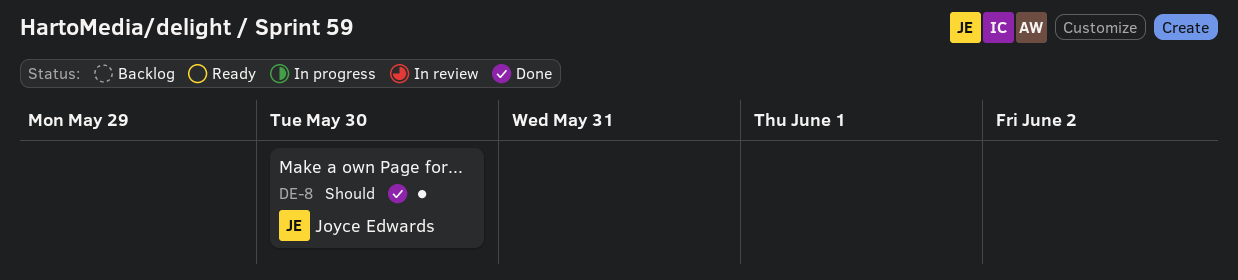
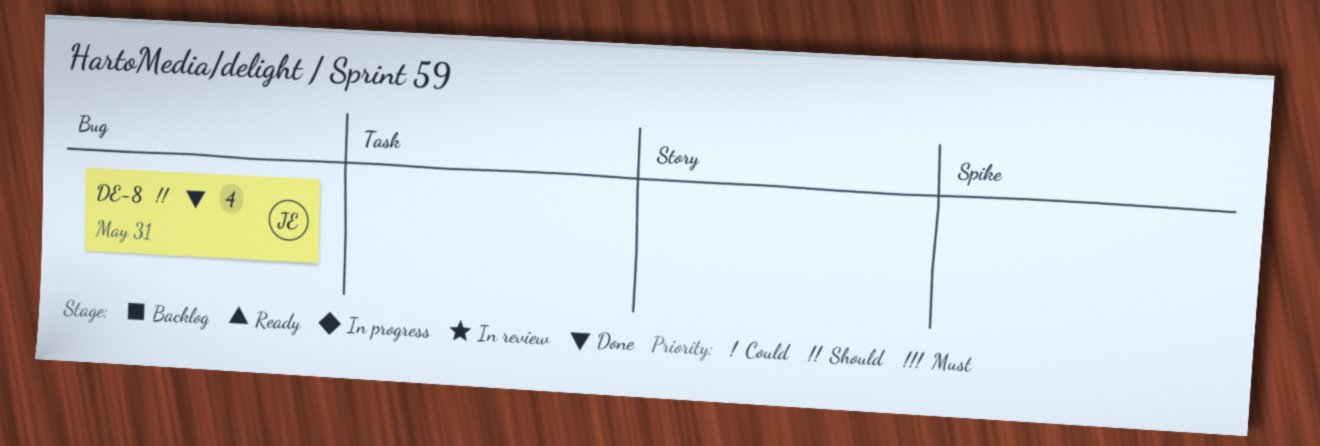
DE-8, estimate: 1 -> 4
DE-8, due: May 30 -> May 31

